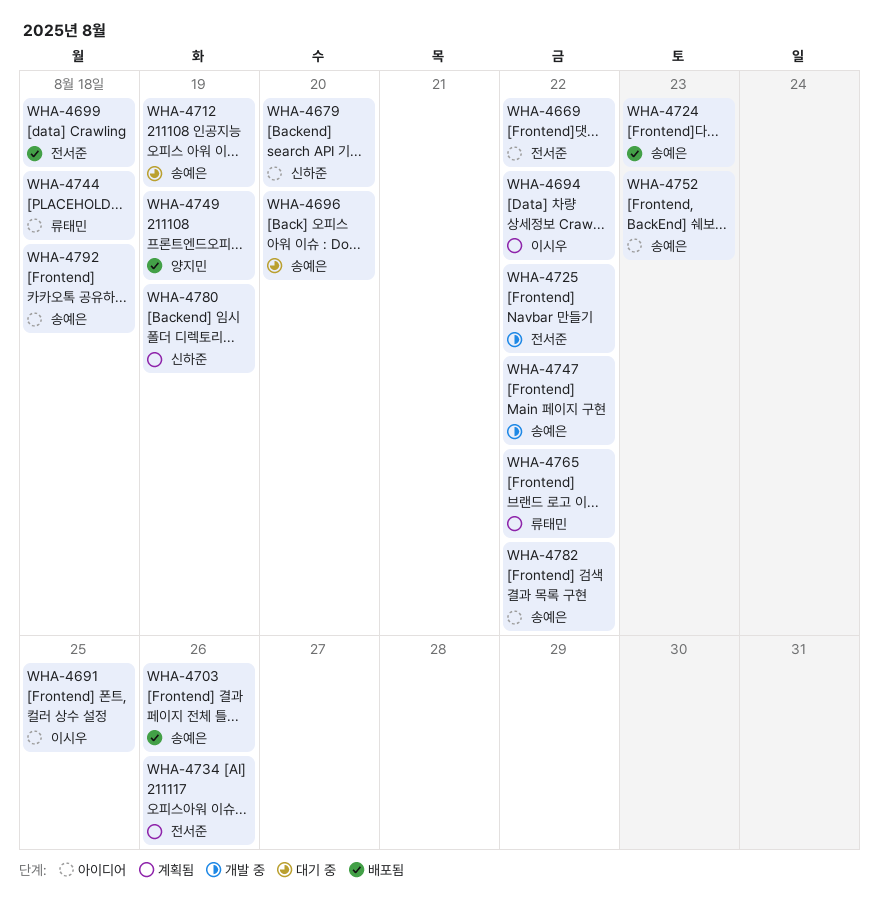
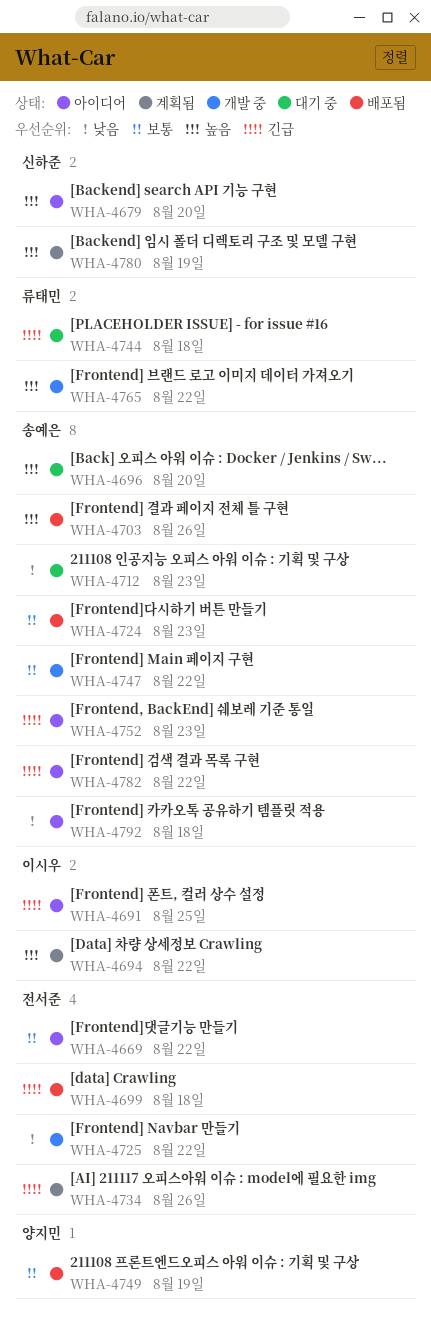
WHA-4712, due: Aug 19 -> Aug 23
WHA-4744, status: 아이디어 -> 대기 중
WHA-4765, status: 계획됨 -> 개발 중

